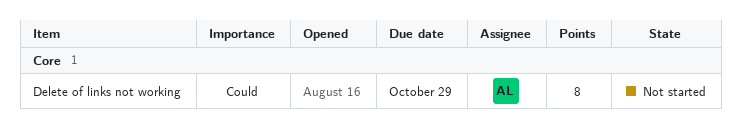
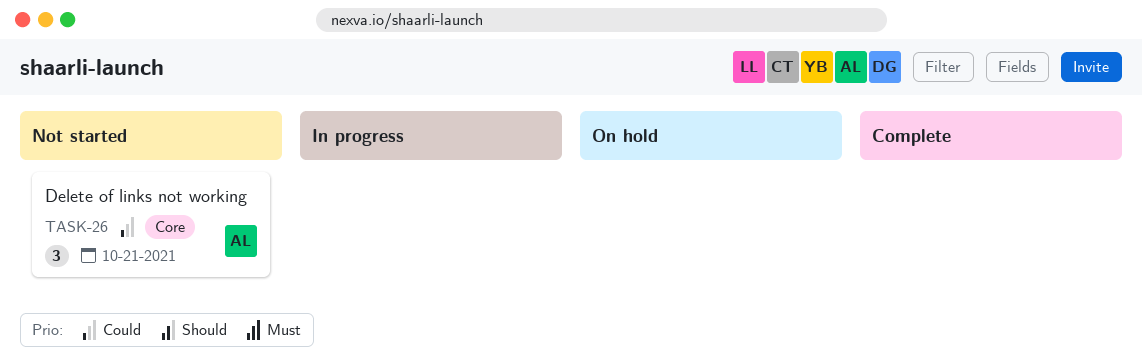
Delete of links not working, estimate: 8 -> 3
Delete of links not working, due: Oct 29 -> Oct 21

